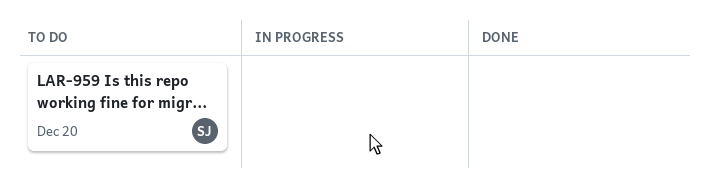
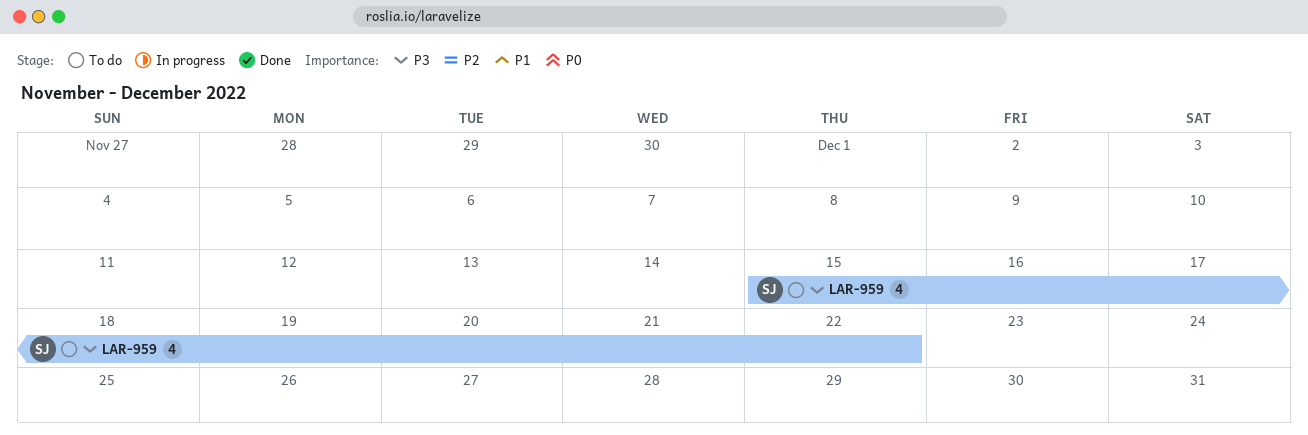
LAR-959, due: Dec 20 -> Dec 22

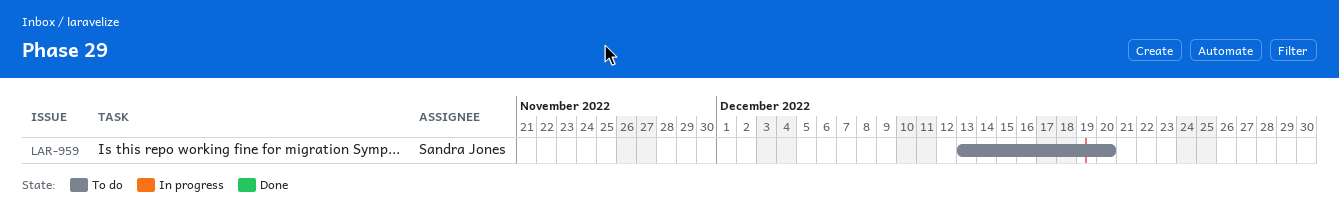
LAR-959, start: Dec 15 -> Dec 13
LAR-959, due: Dec 22 -> Dec 20

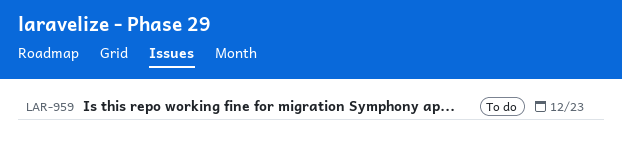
LAR-959, due: Dec 20 -> Dec 23

